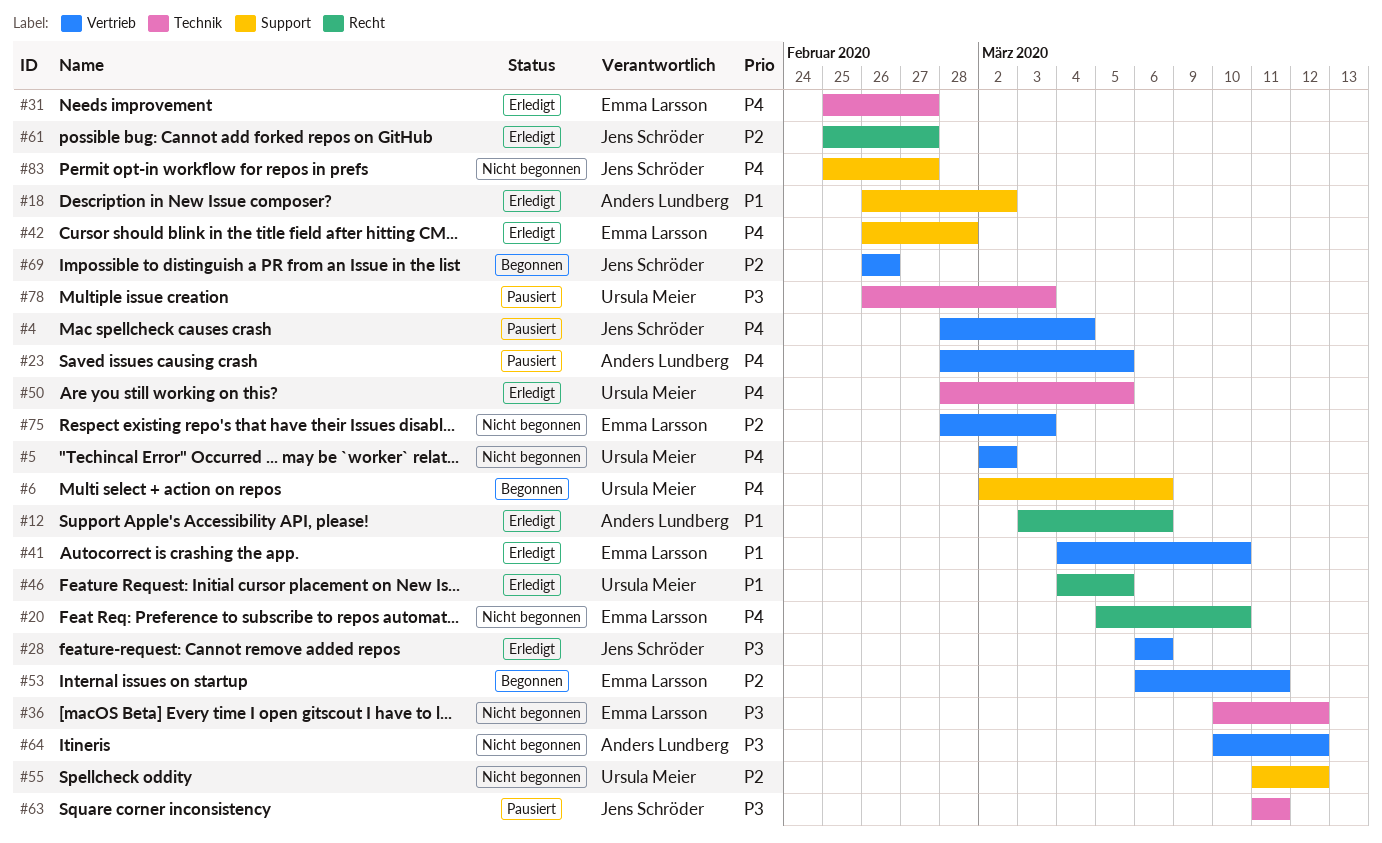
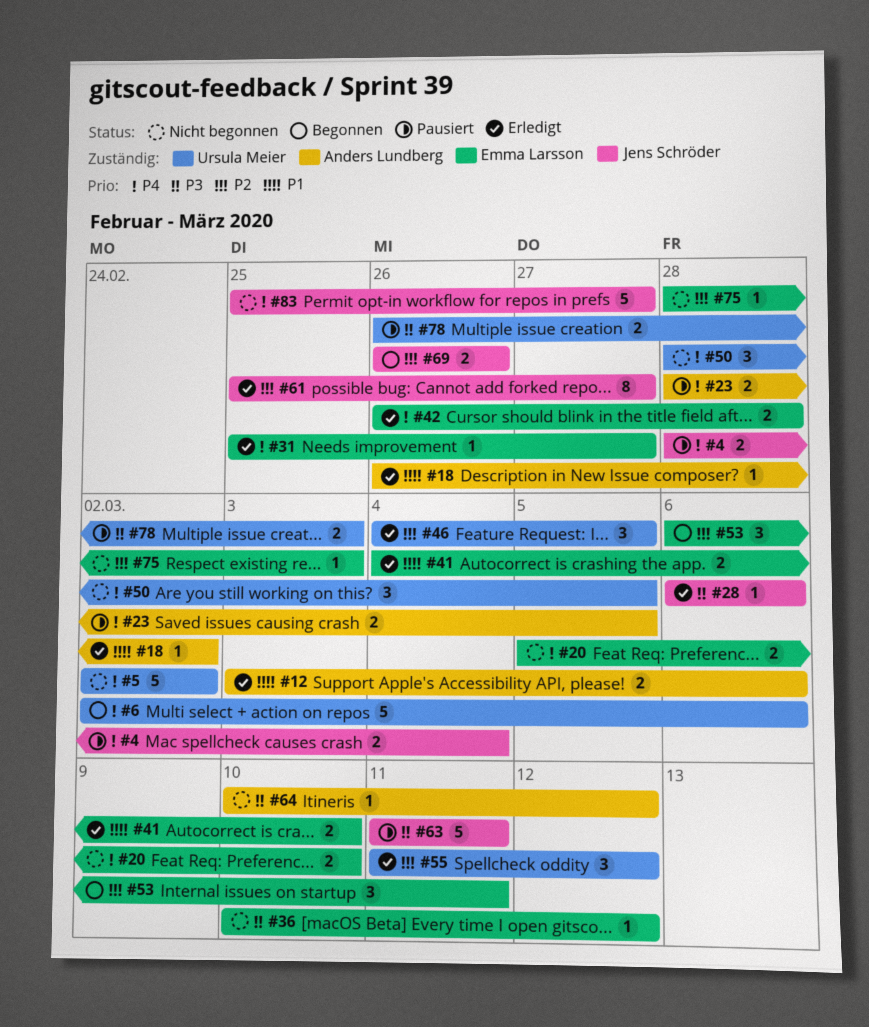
#46, priority: P1 -> P2
#50, status: Erledigt -> Nicht begonnen
#55, status: Nicht begonnen -> Erledigt

